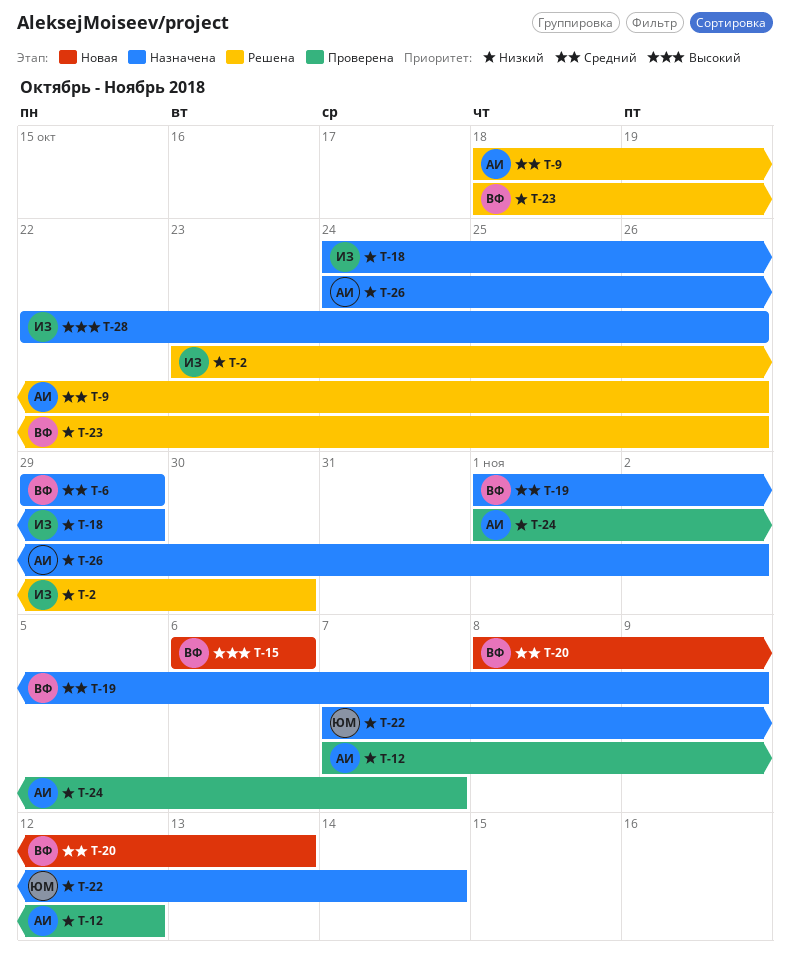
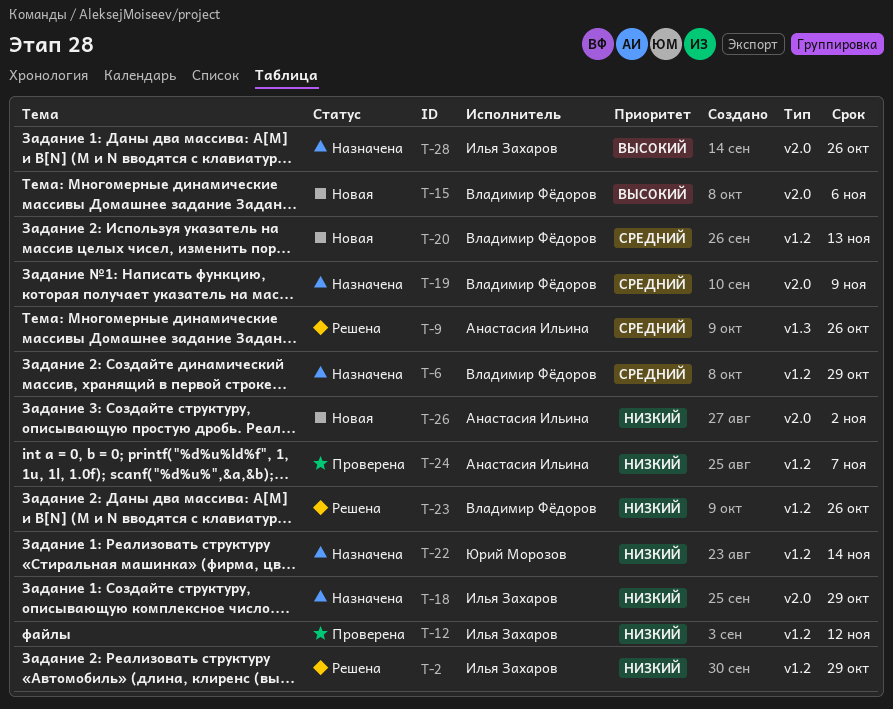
T-2, due: Oct 30 -> Oct 29
T-12, owner: Анастасия Ильина -> Илья Захаров
T-26, status: Назначена -> Новая

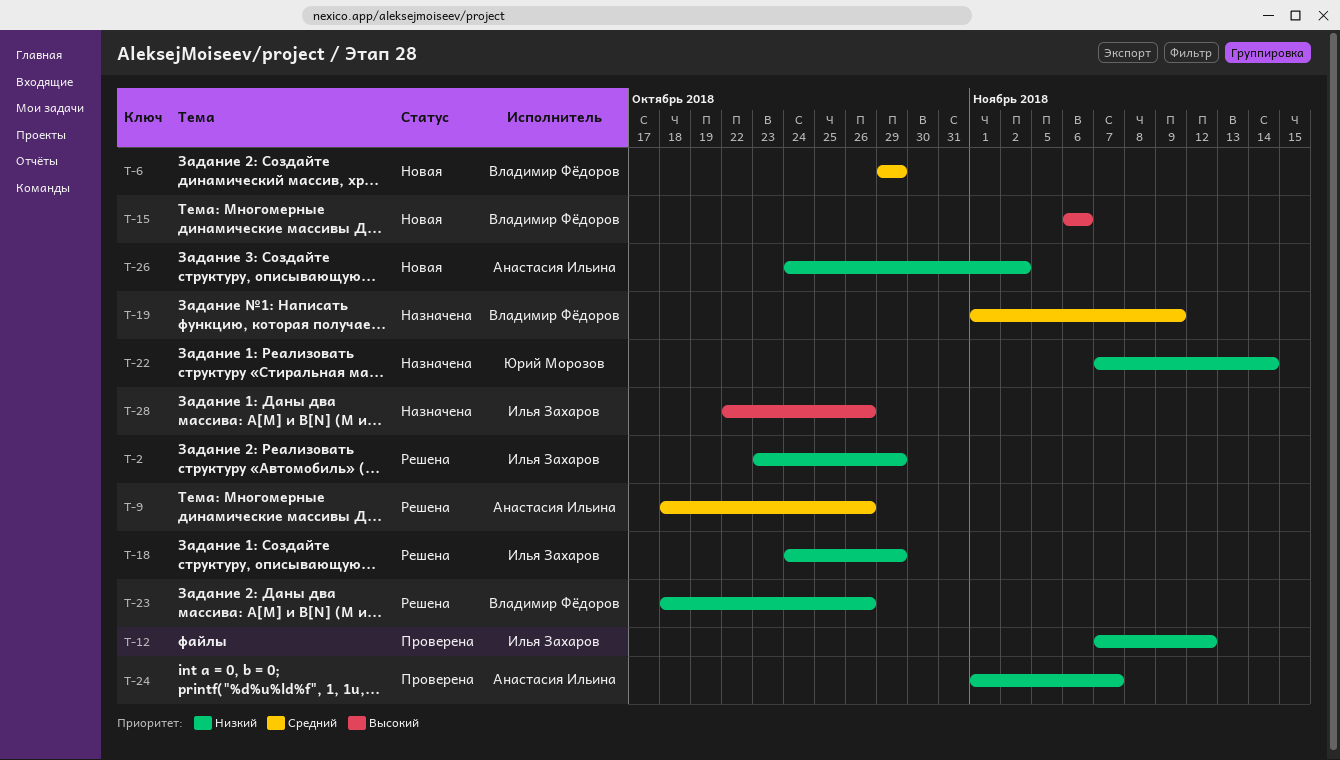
T-6, status: Назначена -> Новая
T-18, status: Назначена -> Решена
T-20: present -> none

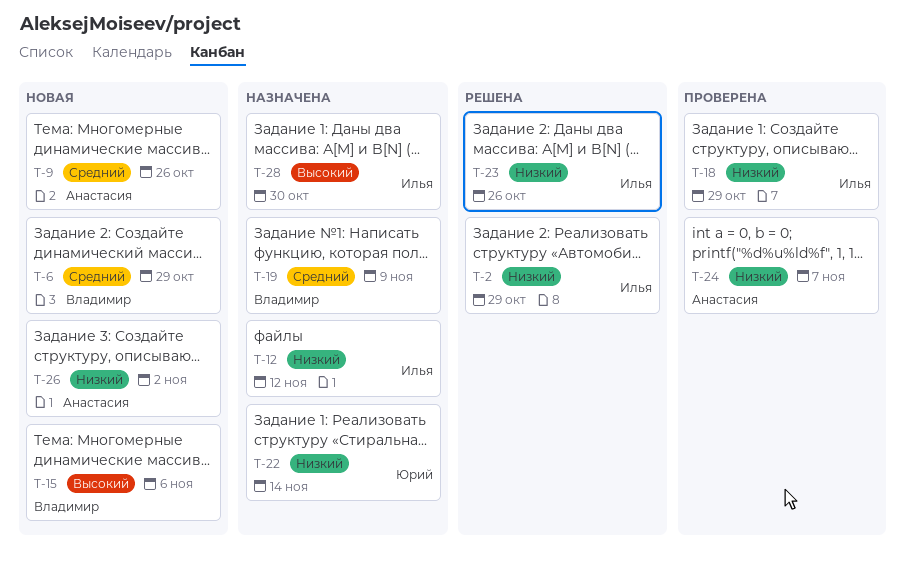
T-9, status: Решена -> Новая
T-12, status: Проверена -> Назначена
T-18, status: Решена -> Проверена
T-23, owner: Владимир Фёдоров -> Илья Захаров
T-28, due: Oct 26 -> Oct 30

